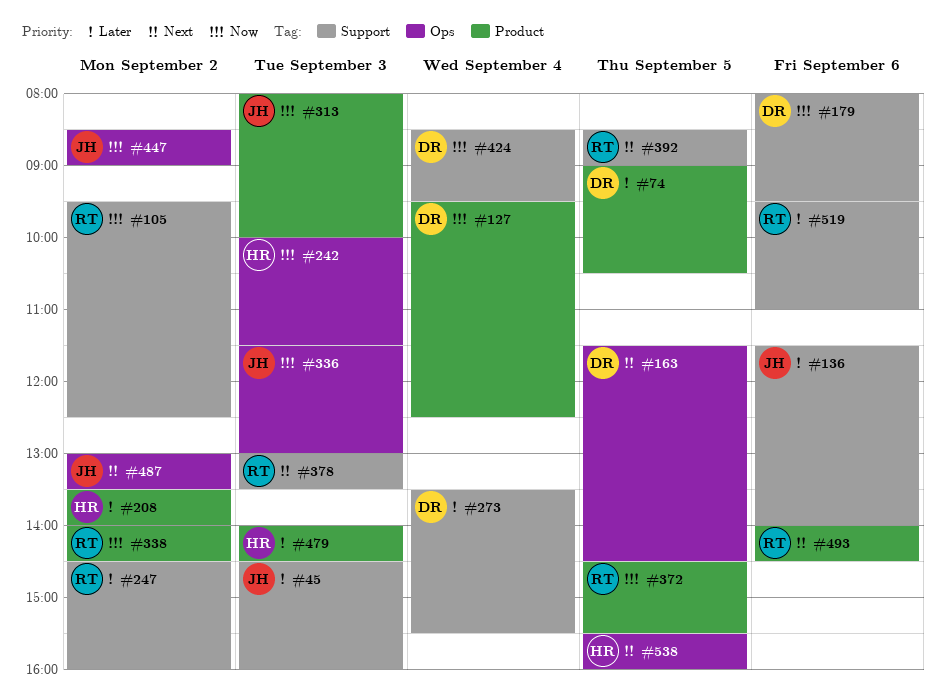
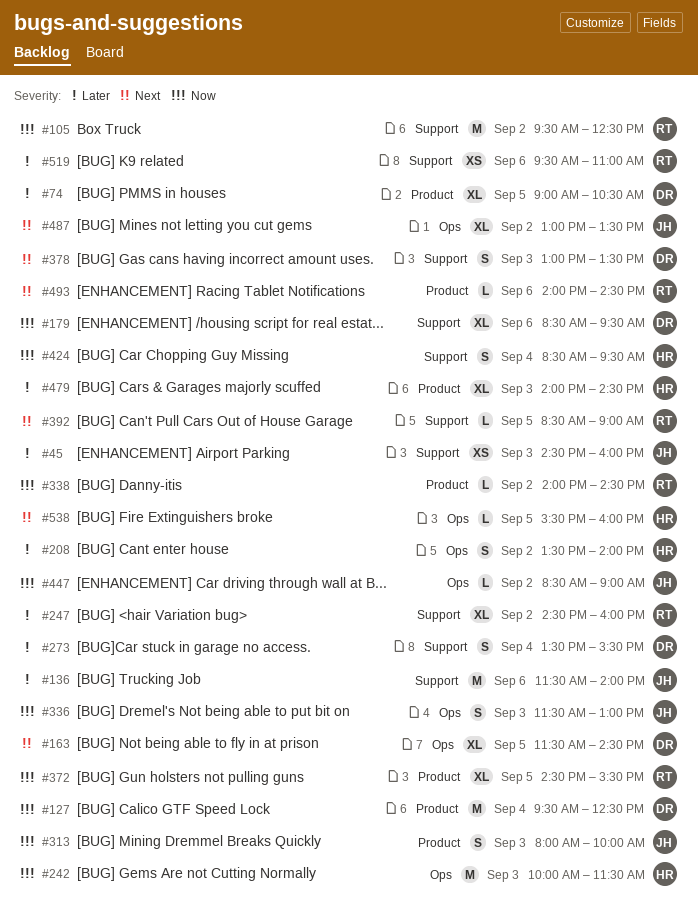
#179, begins: 08:00 -> 08:30
#208, label: Product -> Ops
#378, owner: RT -> DR
#424, owner: DR -> HR

